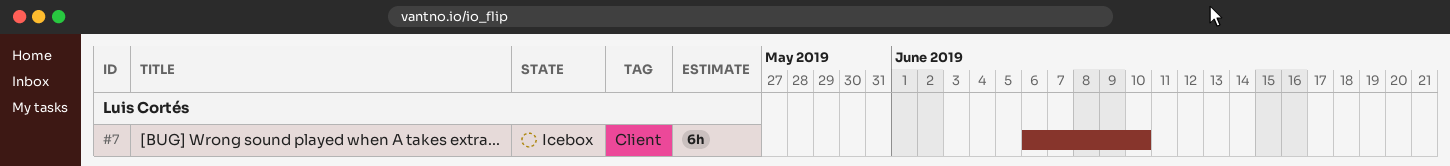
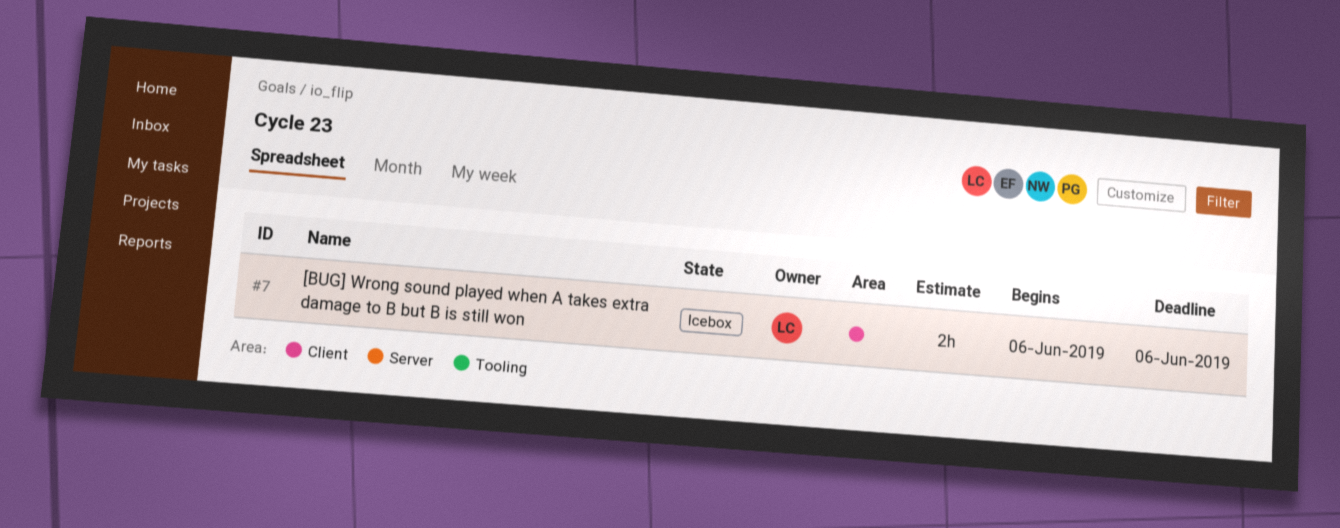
#7, estimate: 6h -> 2h
#7, due: Jun 10 -> Jun 6

